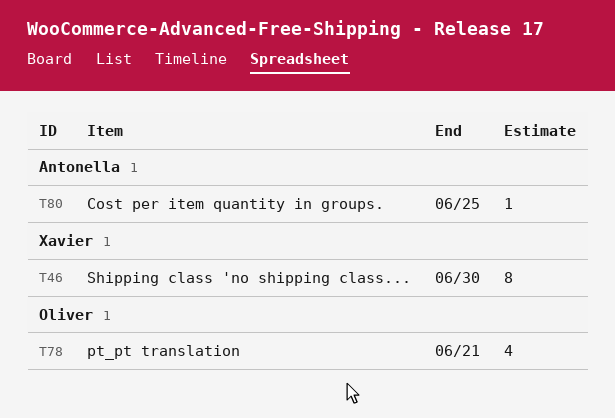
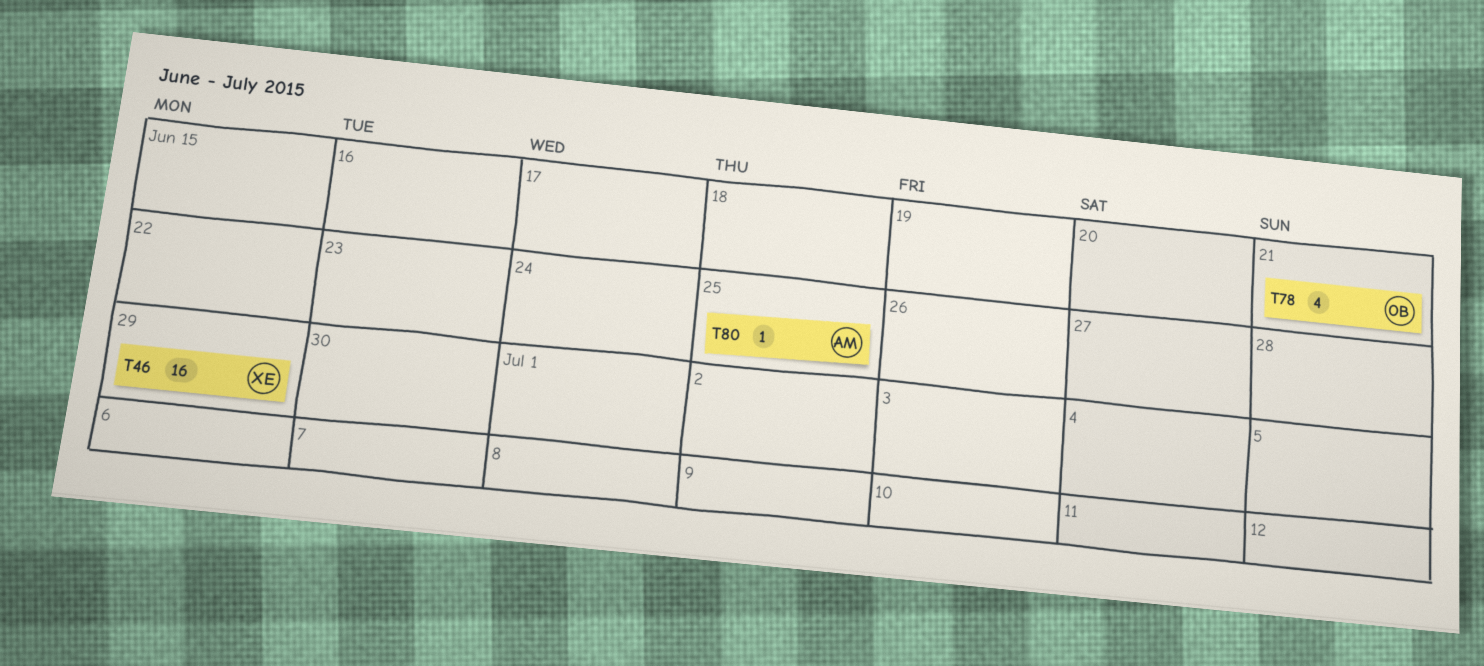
T46, estimate: 8 -> 16
T46, due: Jun 30 -> Jun 29

